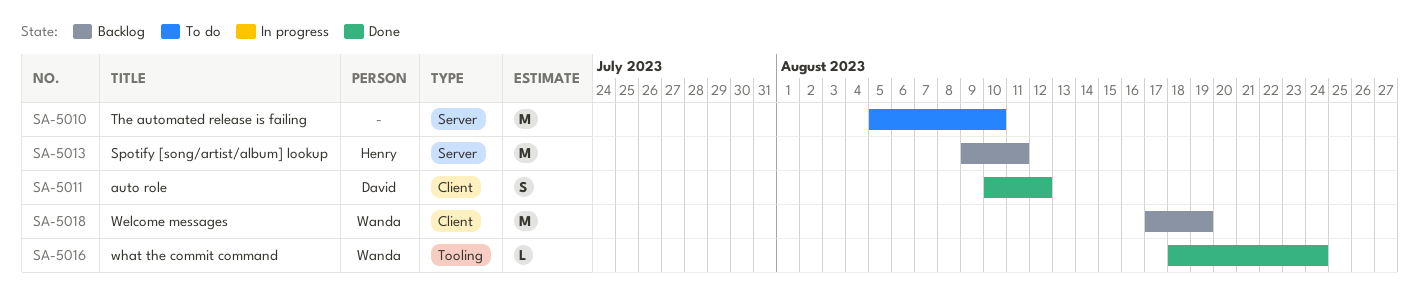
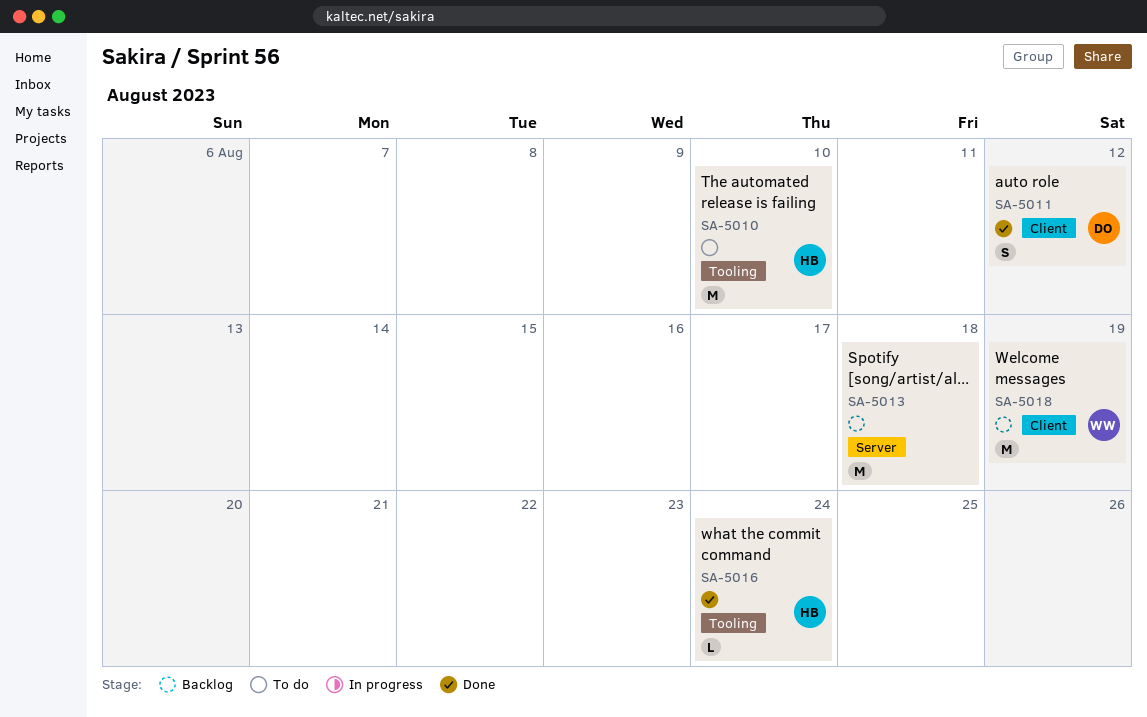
SA-5010, owner: none -> Henry
SA-5010, label: Server -> Tooling
SA-5013, owner: Henry -> none
SA-5013, due: Aug 11 -> Aug 18
SA-5016, owner: Wanda -> Henry

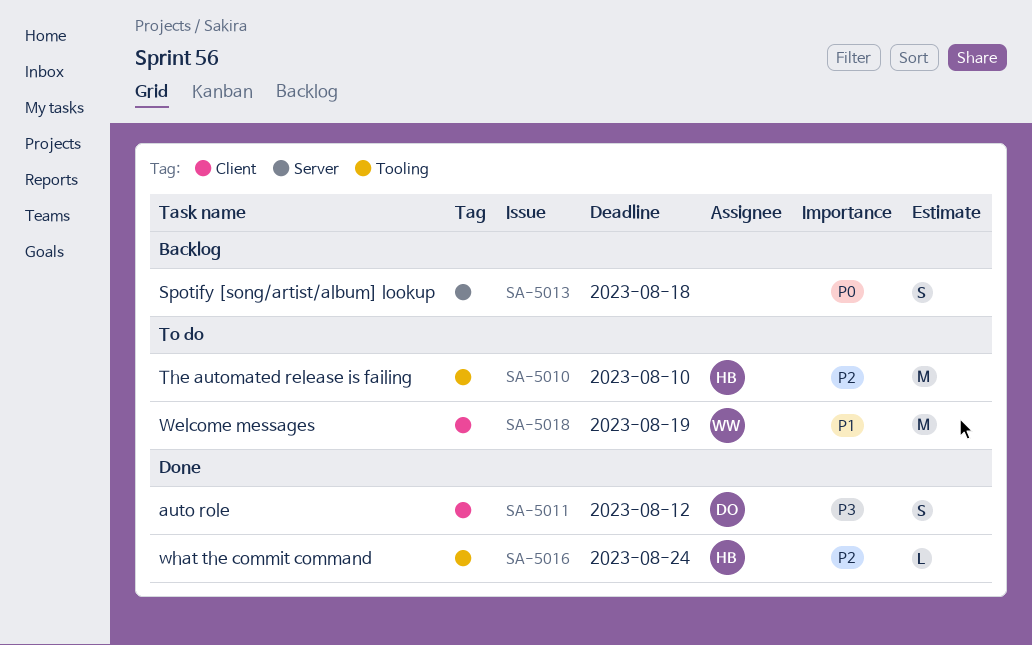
SA-5013, estimate: M -> S
SA-5018, status: Backlog -> To do

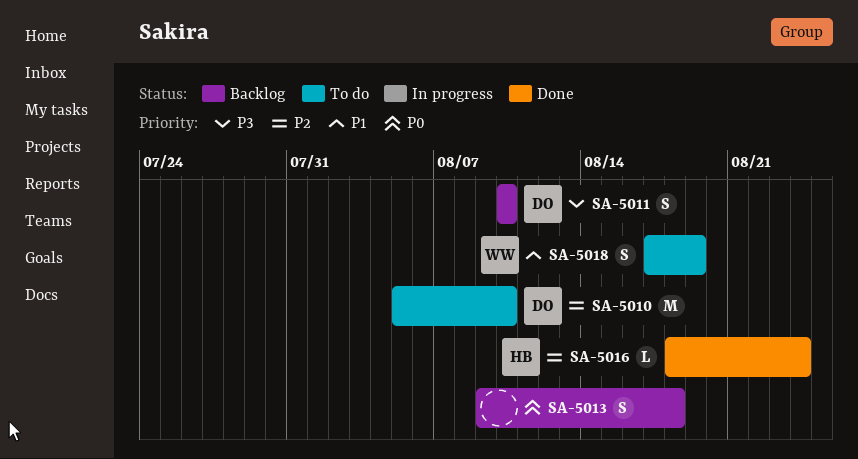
SA-5010, owner: HB -> DO
SA-5011, status: Done -> Backlog
SA-5011, due: Aug 12 -> Aug 10
SA-5018, estimate: M -> S

